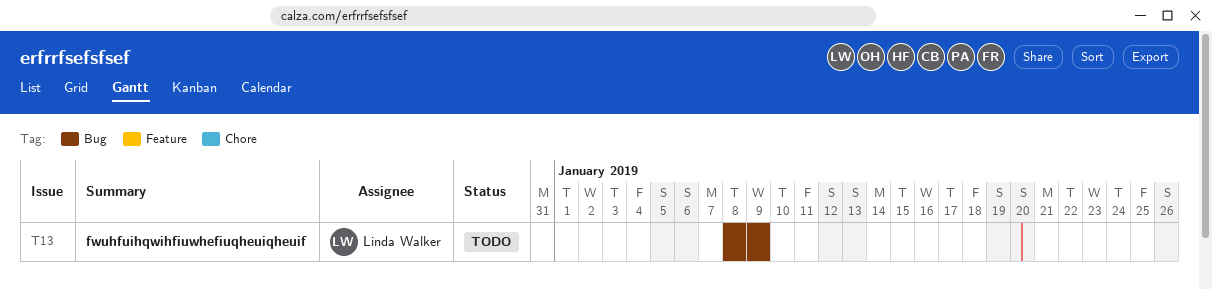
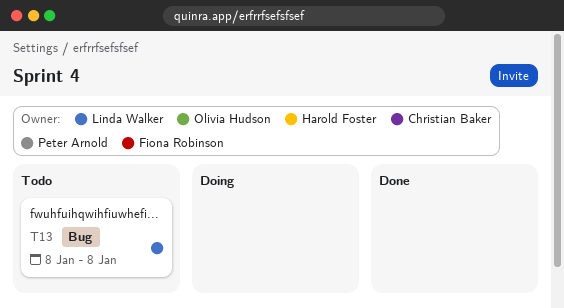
T13, due: Jan 9 -> Jan 8

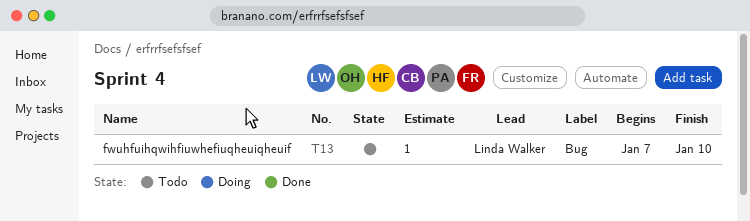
T13, start: Jan 8 -> Jan 7
T13, due: Jan 8 -> Jan 10

